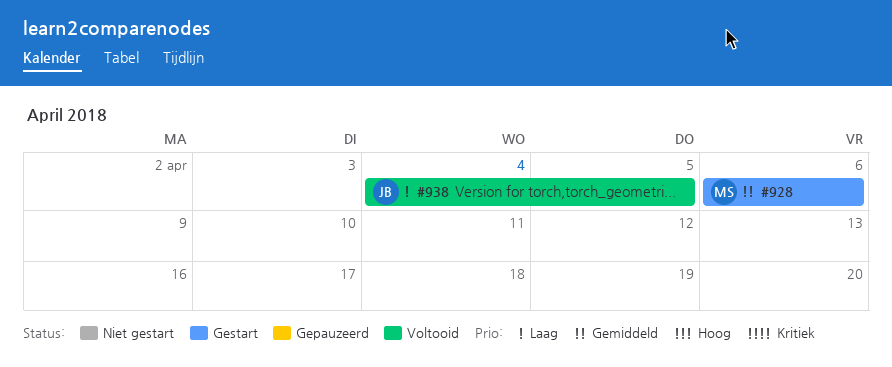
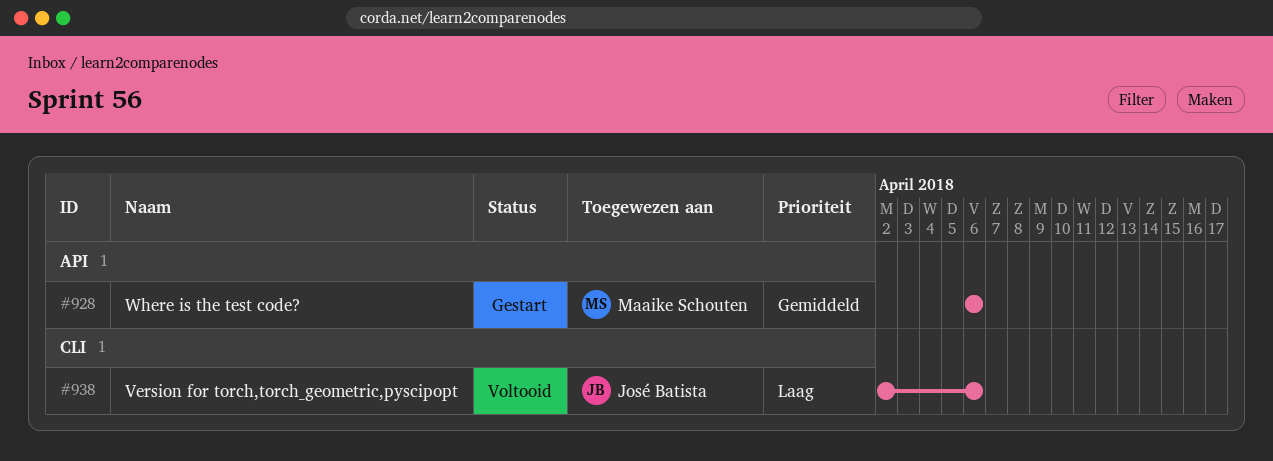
#938, start: Apr 4 -> Apr 2
#938, due: Apr 5 -> Apr 6

